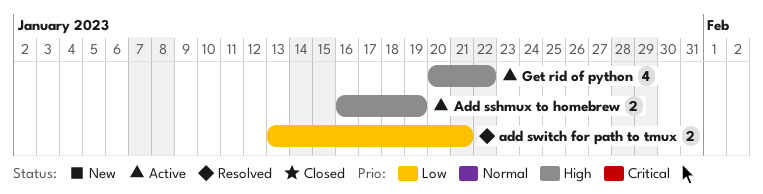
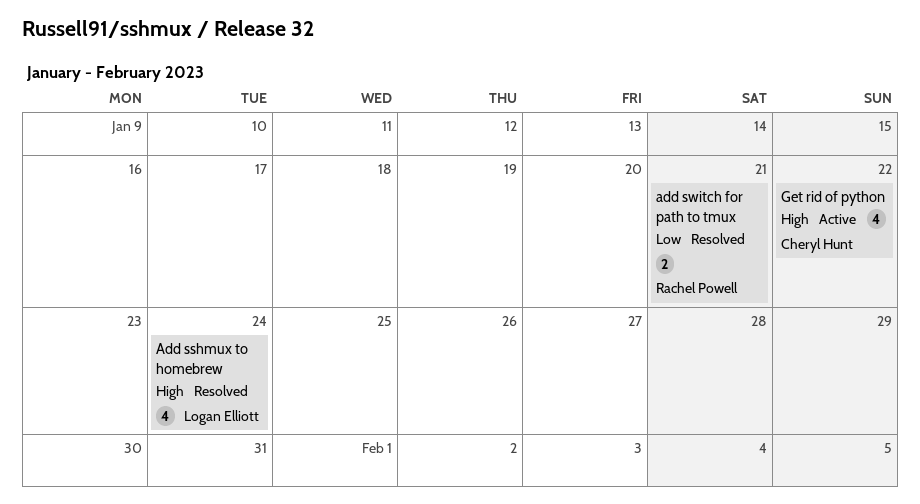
Add sshmux to homebrew, status: Active -> Resolved
Add sshmux to homebrew, estimate: 2 -> 4
Add sshmux to homebrew, due: Jan 19 -> Jan 24

